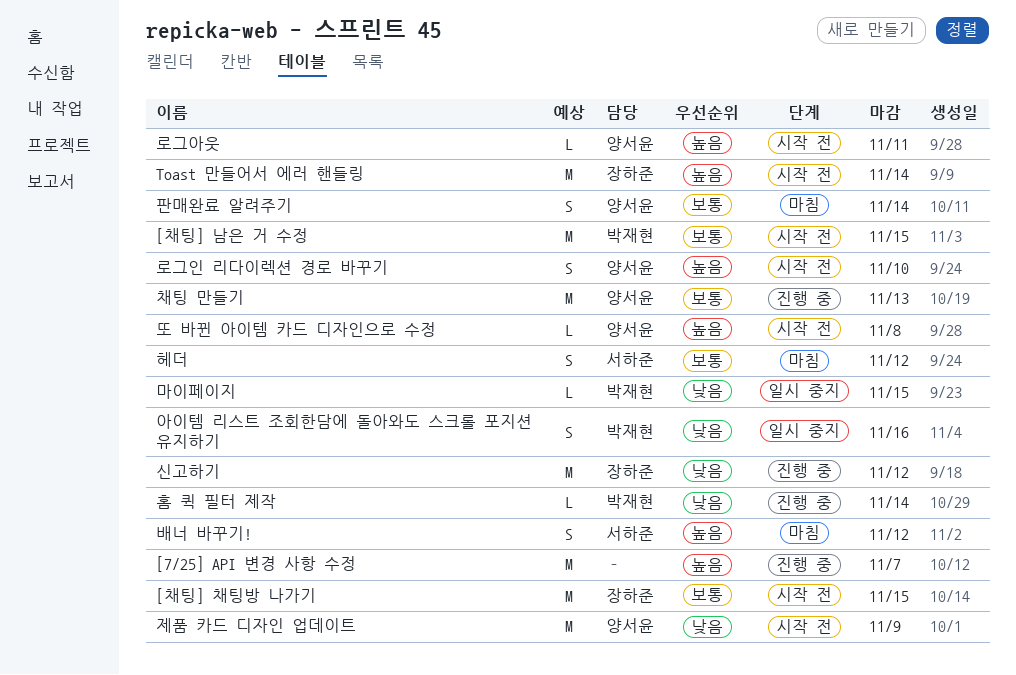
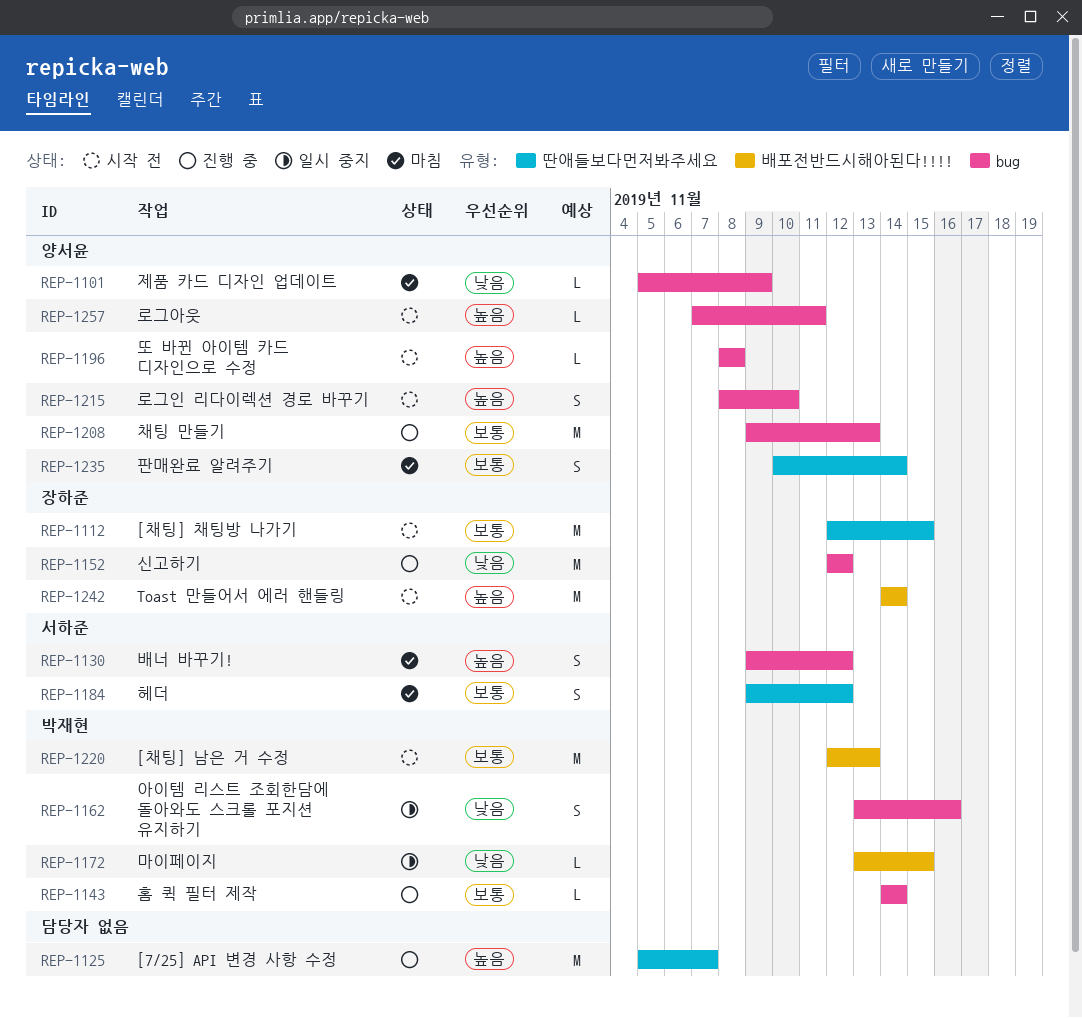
[채팅] 남은 거 수정, due: Nov 15 -> Nov 13
제품 카드 디자인 업데이트, status: 시작 전 -> 마침
제품 카드 디자인 업데이트, estimate: M -> L
홈 퀵 필터 제작, priority: 낮음 -> 보통

